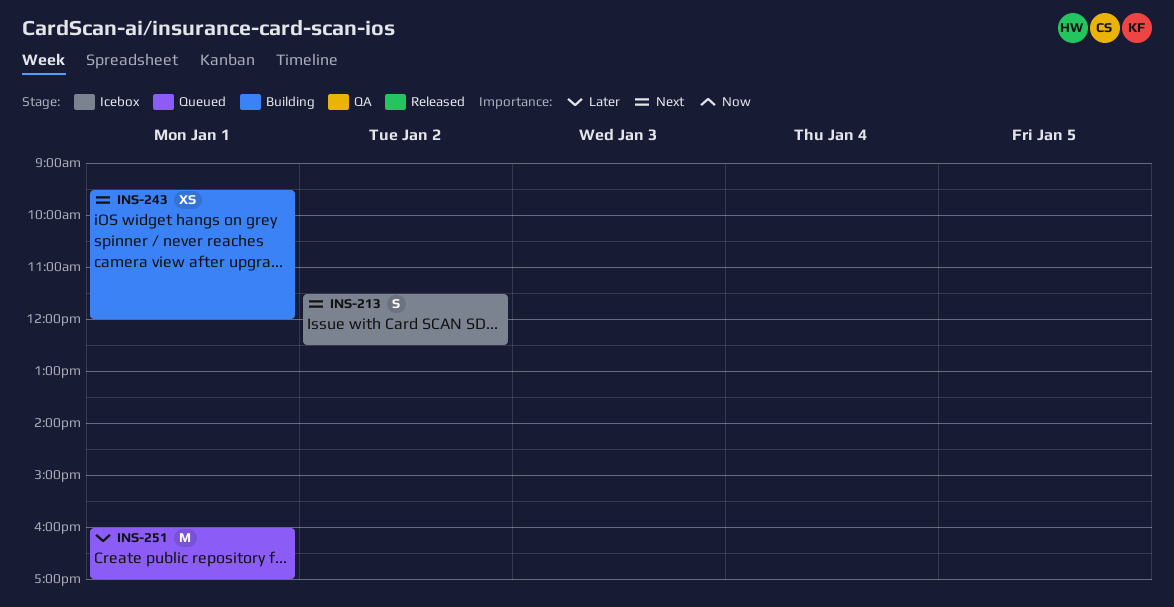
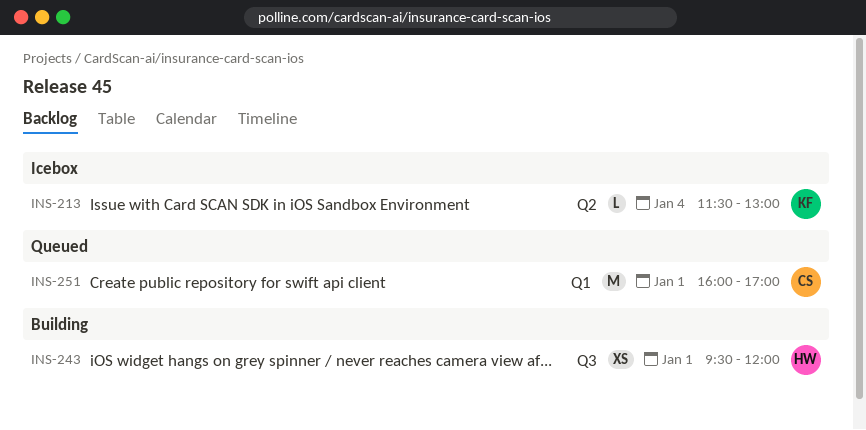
INS-213, estimate: S -> L
INS-213, day: Jan 2 -> Jan 4
INS-213, ends: 12:30 -> 13:00

